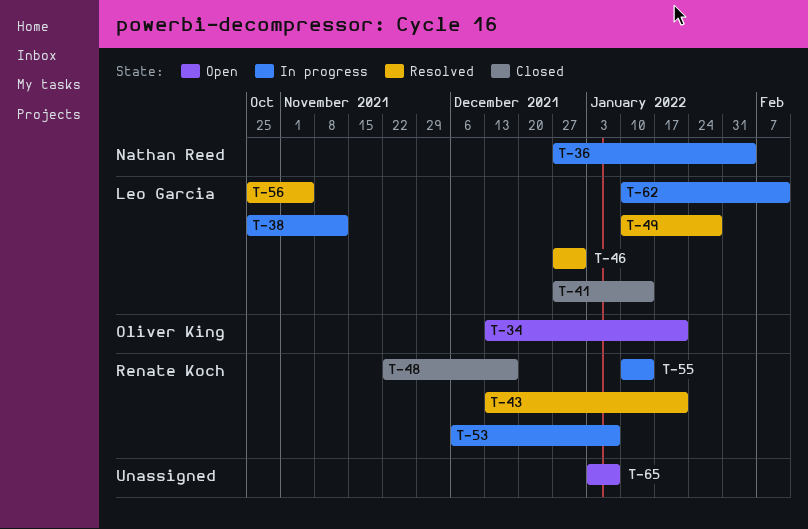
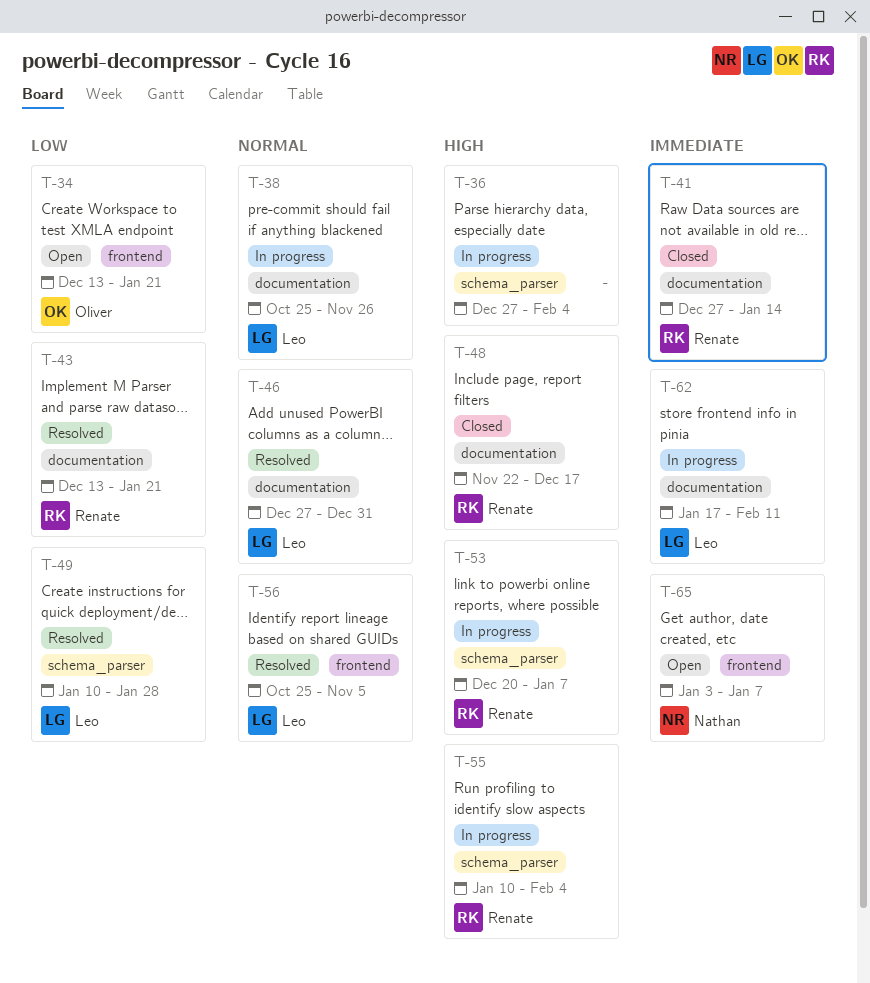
T-36, owner: Nathan Reed -> none
T-38, due: Nov 12 -> Nov 26
T-41, owner: Leo Garcia -> Renate Koch
T-53, start: Dec 6 -> Dec 20
T-55, due: Jan 14 -> Feb 4
T-62, start: Jan 10 -> Jan 17
T-65, owner: none -> Nathan Reed

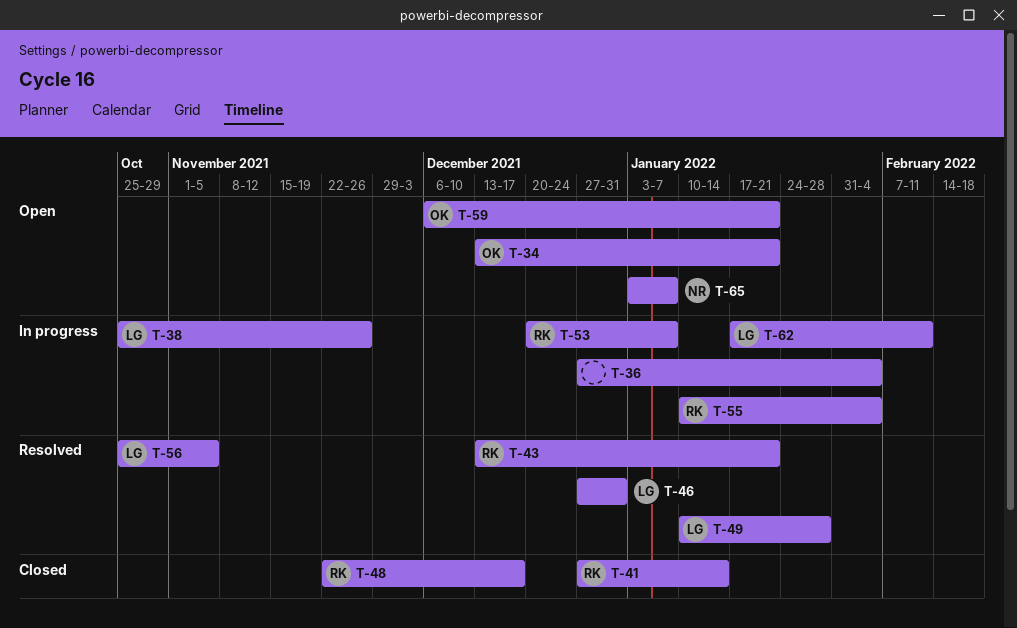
T-59: none -> present

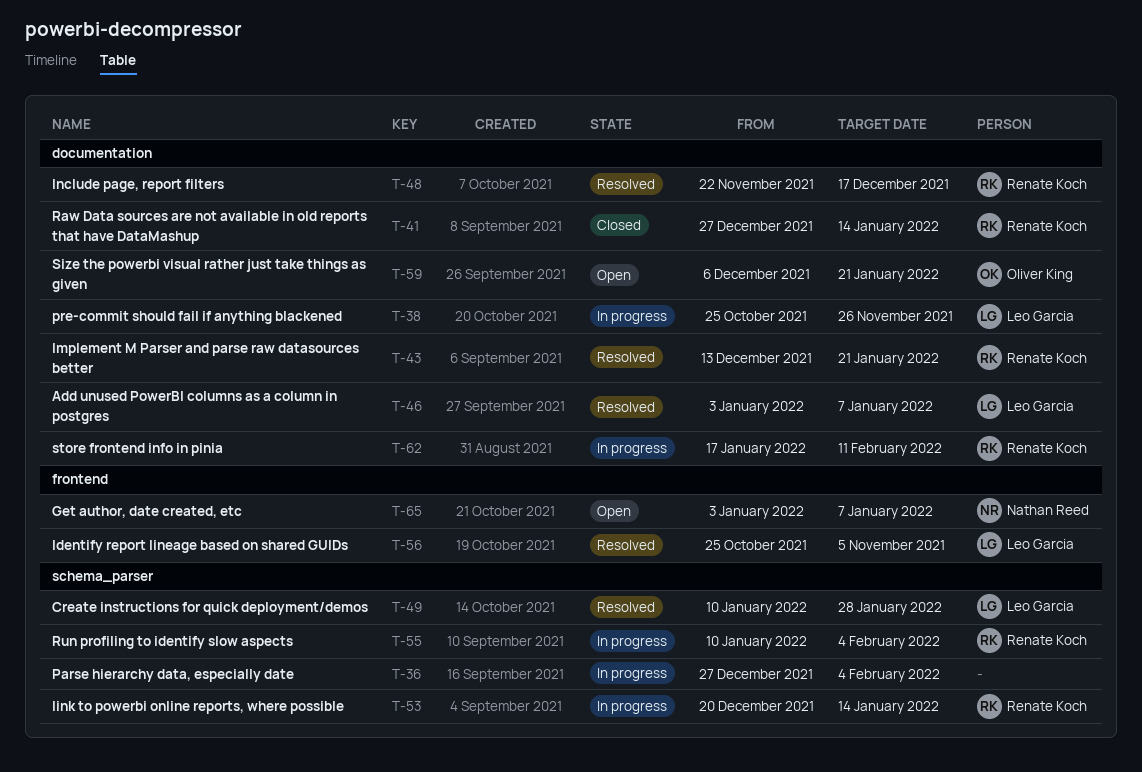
T-34: present -> none
T-46, start: Dec 27 -> Jan 3
T-46, due: Dec 31 -> Jan 7
T-48, status: Closed -> Resolved
T-53, due: Jan 7 -> Jan 14
T-62, owner: Leo Garcia -> Renate Koch

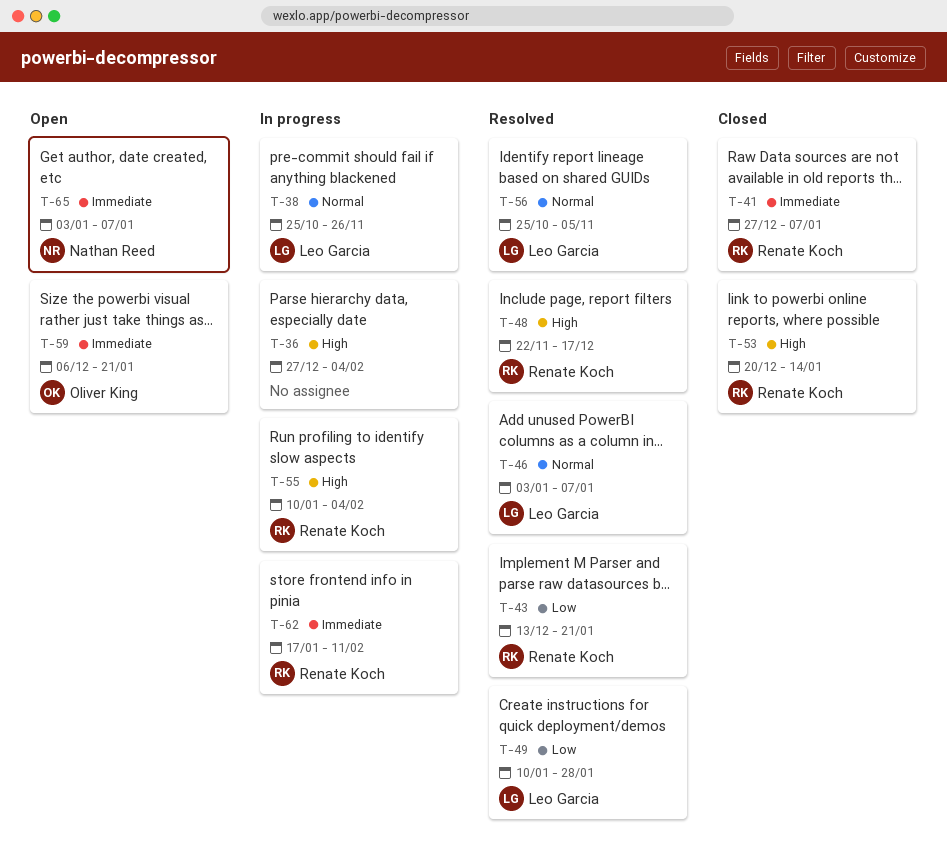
T-41, due: Jan 14 -> Jan 7
T-53, status: In progress -> Closed

